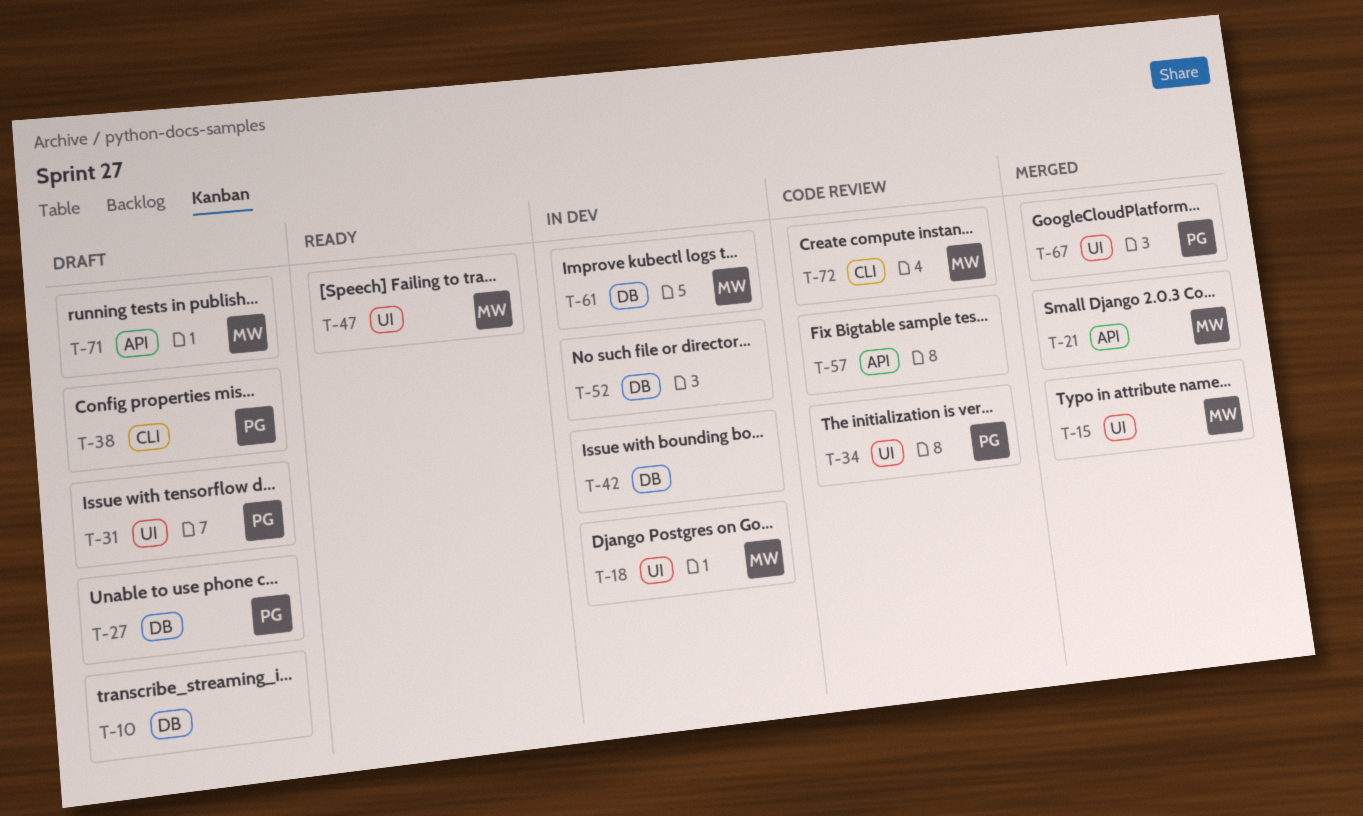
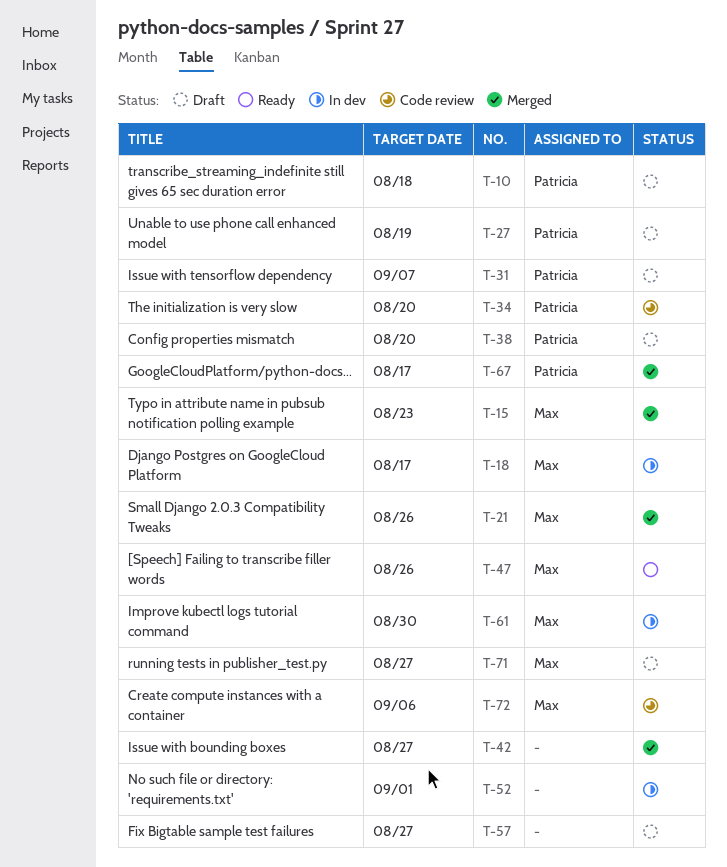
T-10, owner: none -> Patricia
T-42, status: In dev -> Merged
T-57, status: Code review -> Draft

